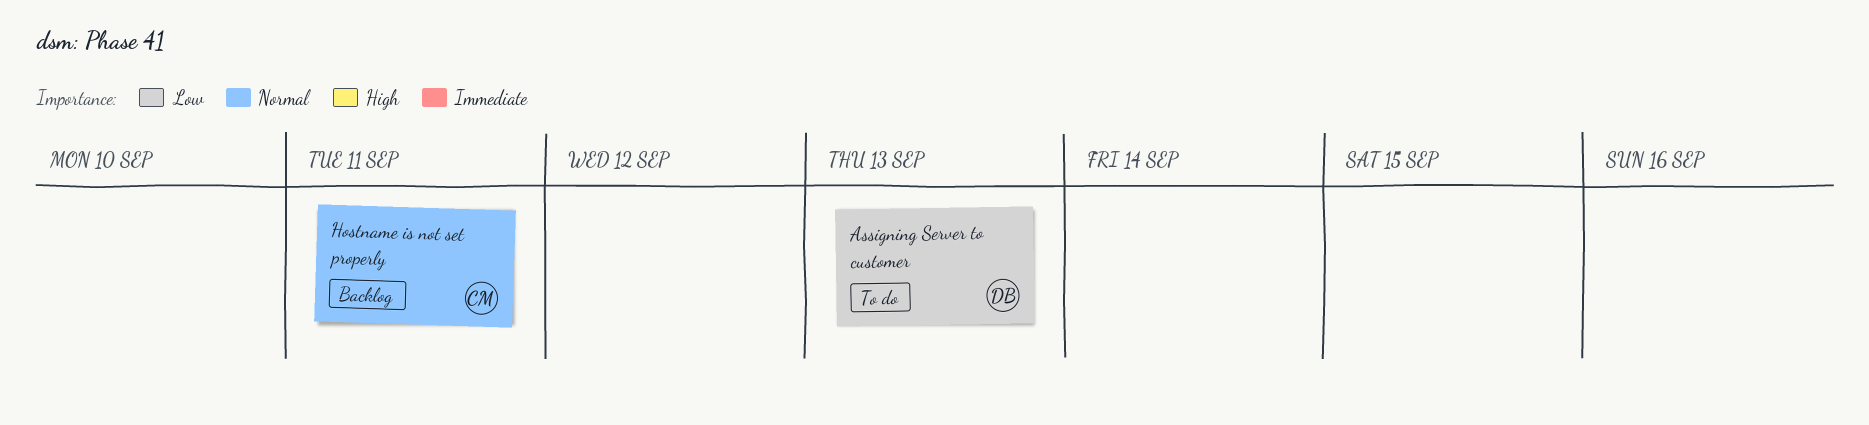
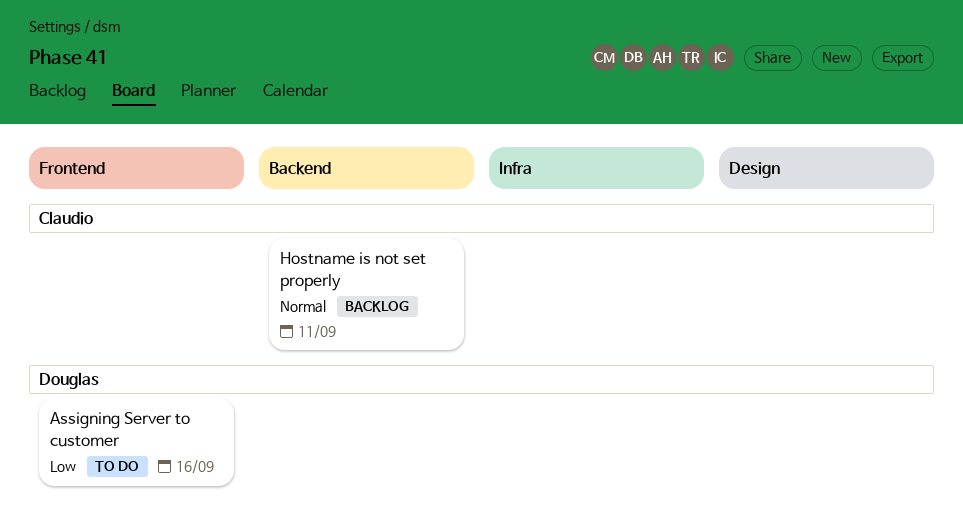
Assigning Server to customer, due: Sep 13 -> Sep 16

